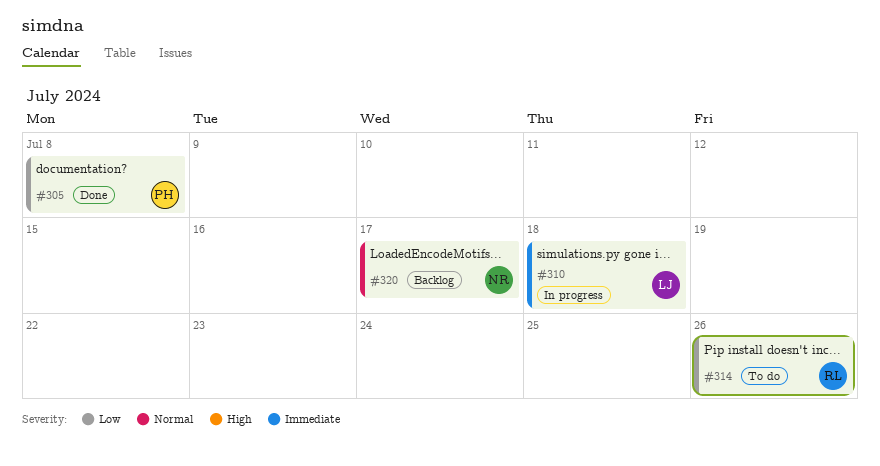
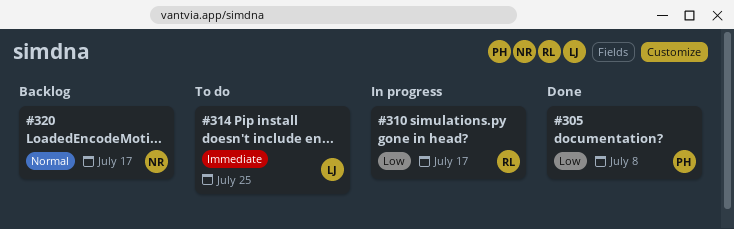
#310, owner: LJ -> RL
#310, priority: Immediate -> Low
#310, due: Jul 18 -> Jul 17
#314, owner: RL -> LJ
#314, priority: Low -> Immediate
#314, due: Jul 26 -> Jul 25

